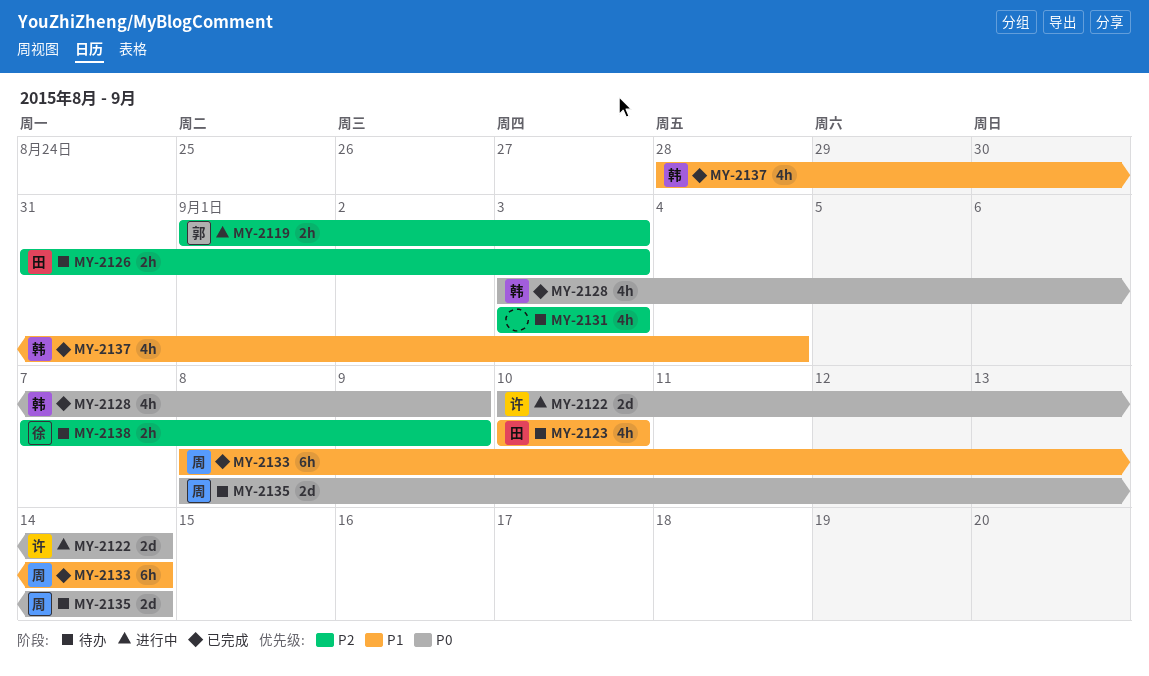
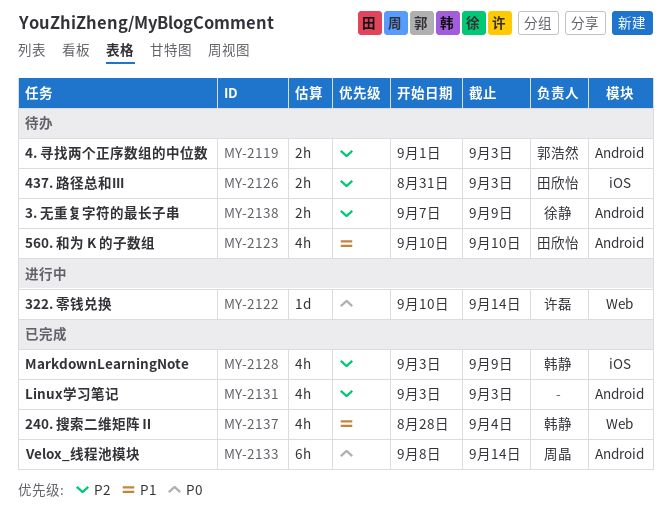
MY-2119, status: 进行中 -> 待办
MY-2122, estimate: 2d -> 1d
MY-2128, priority: P0 -> P2
MY-2131, status: 待办 -> 已完成
MY-2133, priority: P1 -> P0
MY-2135: present -> none

